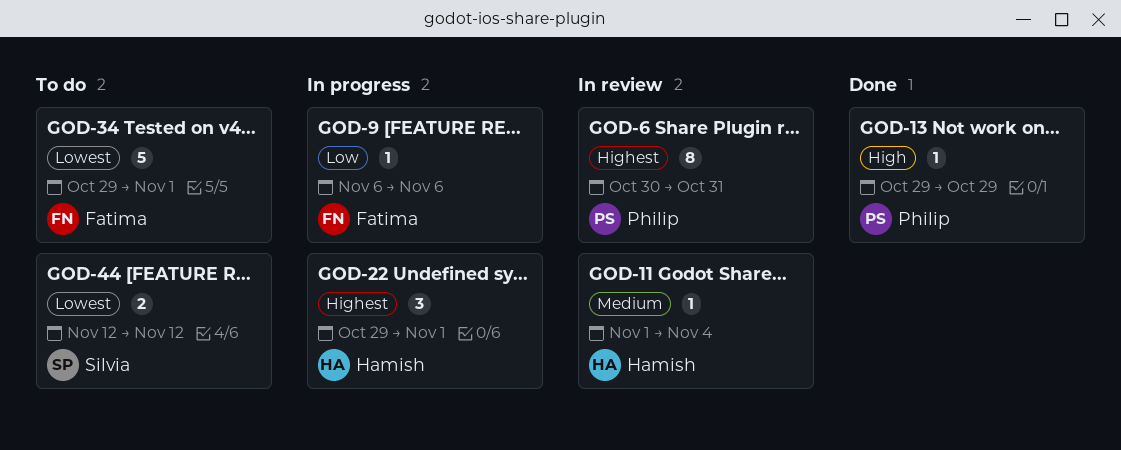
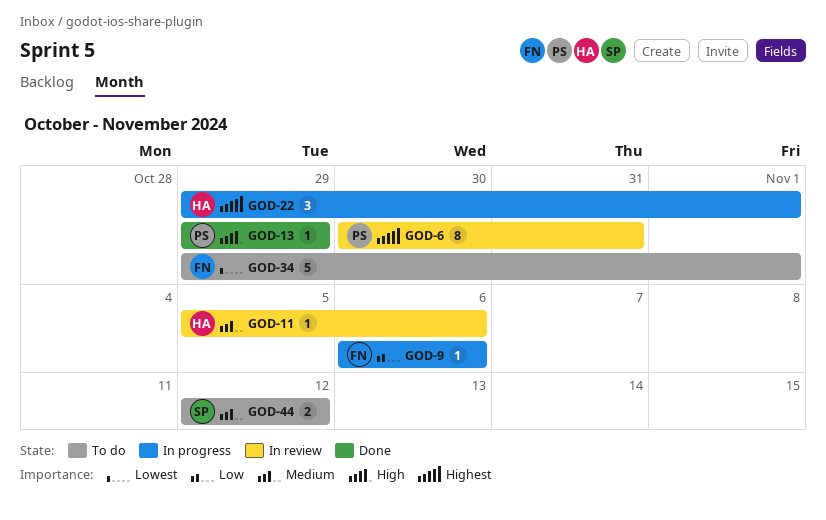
GOD-11, start: Nov 1 -> Nov 5
GOD-11, due: Nov 4 -> Nov 6
GOD-44, priority: Lowest -> Medium

